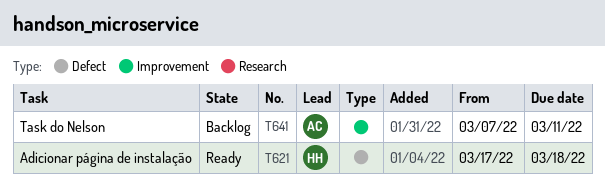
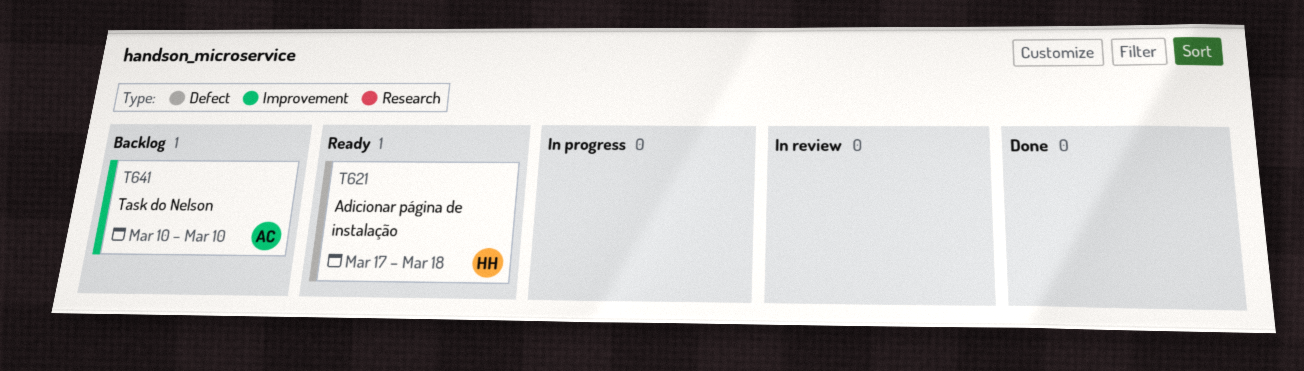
T641, start: Mar 7 -> Mar 10
T641, due: Mar 11 -> Mar 10

